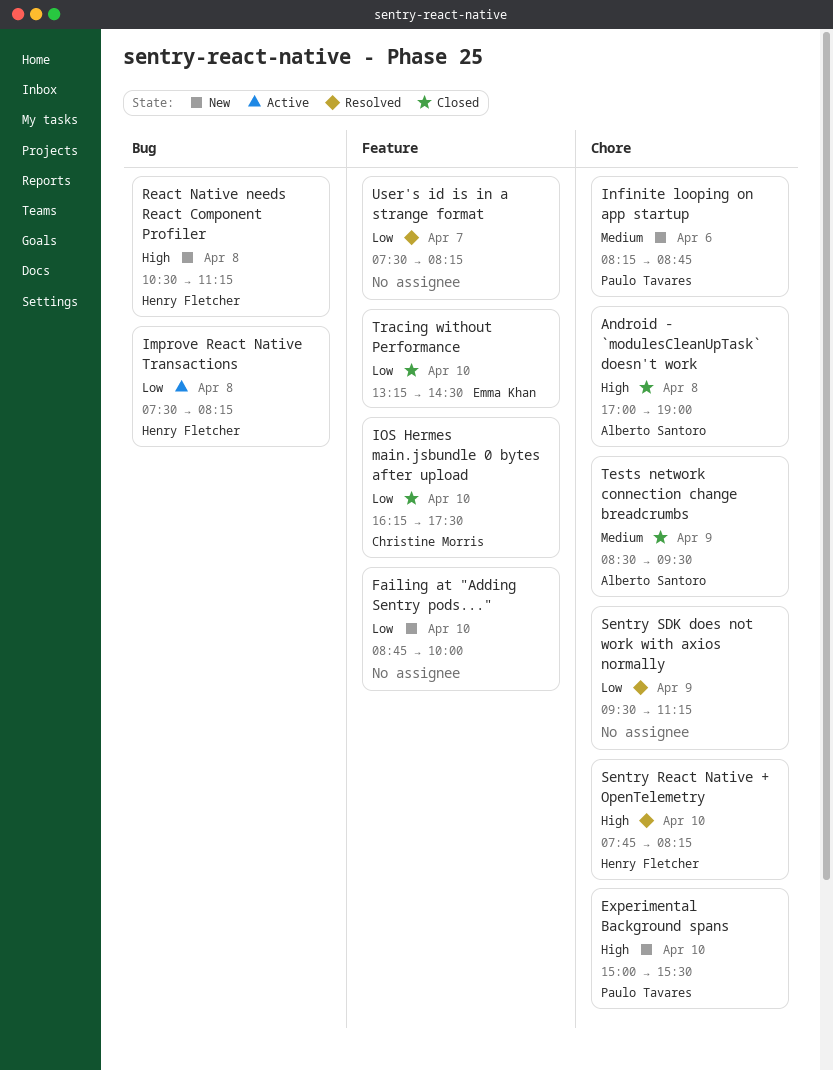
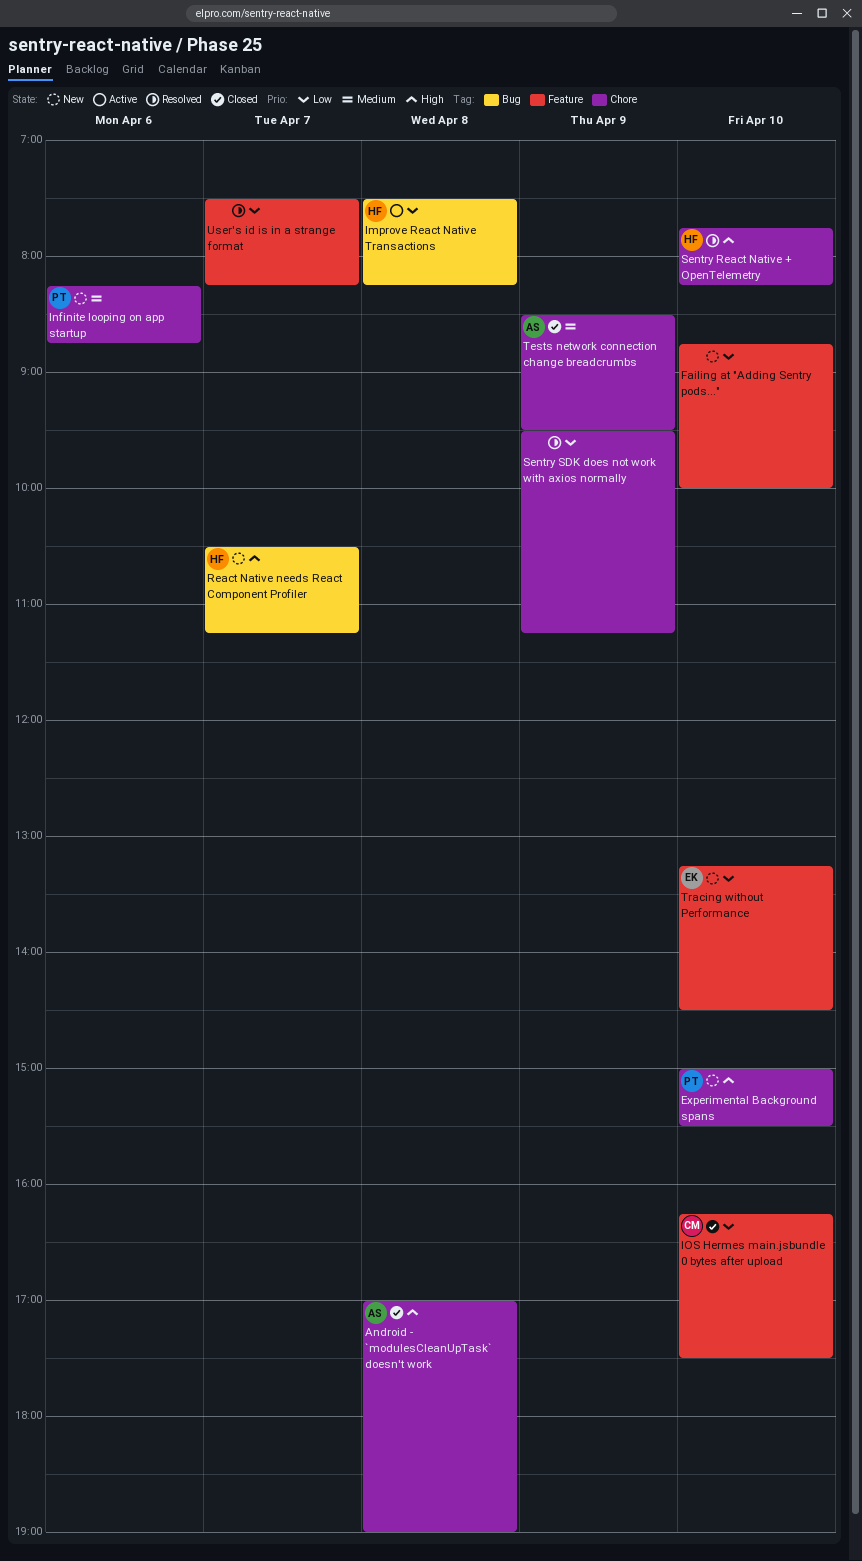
React Native needs React Component Profiler, day: Apr 8 -> Apr 7
Tracing without Performance, status: Closed -> New

